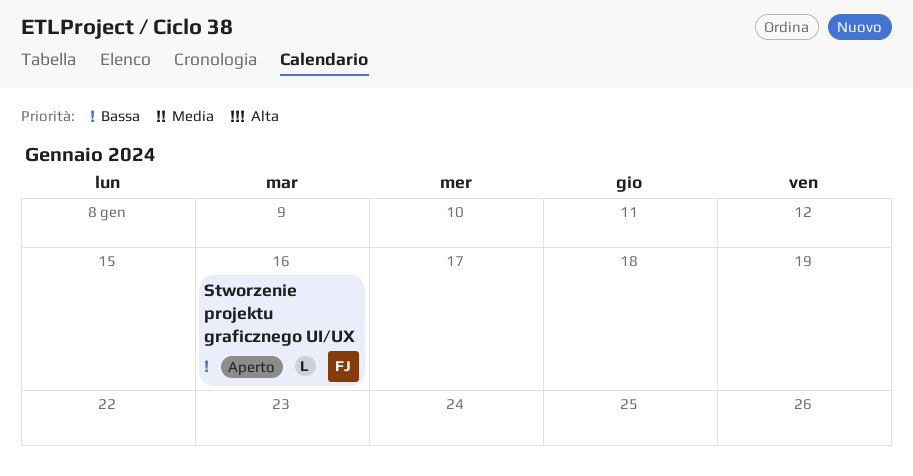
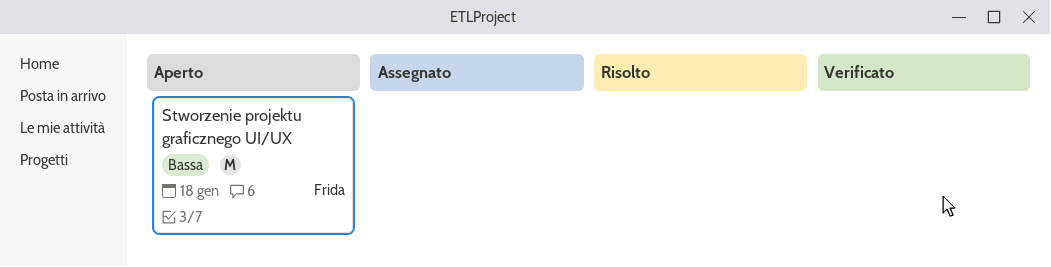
Stworzenie projektu graficznego UI/UX, estimate: L -> M
Stworzenie projektu graficznego UI/UX, due: Jan 16 -> Jan 18

